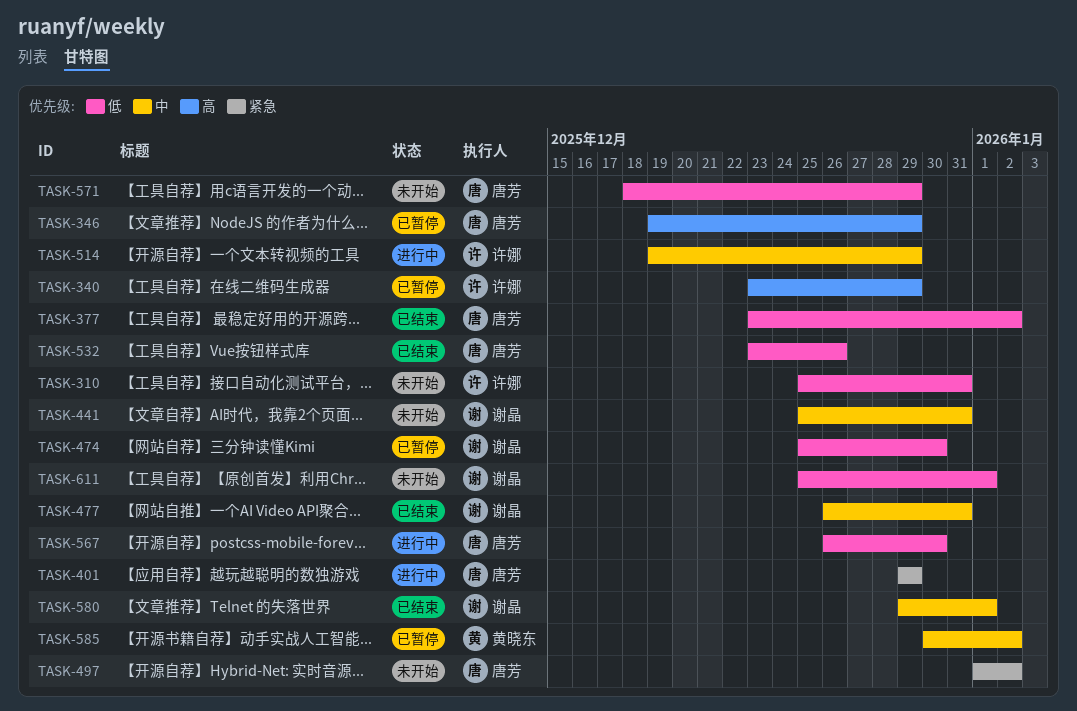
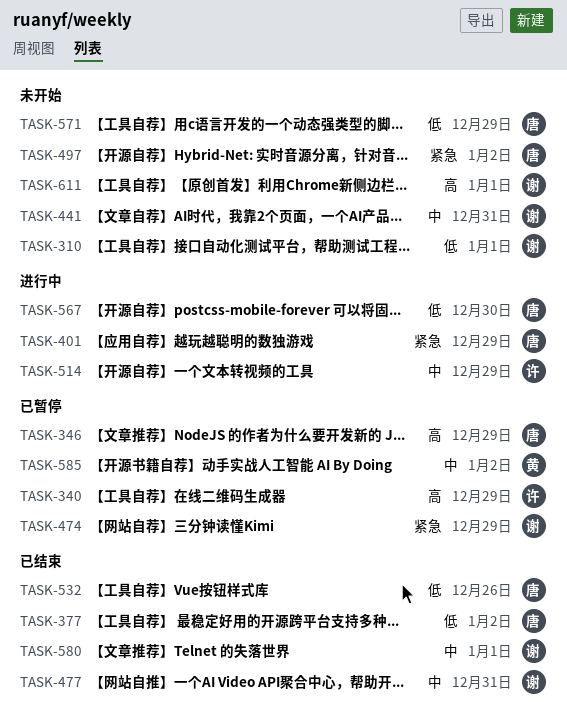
TASK-310, owner: 许娜 -> 谢晶
TASK-310, due: Dec 31 -> Jan 1
TASK-474, priority: 低 -> 紧急
TASK-474, due: Dec 30 -> Dec 29
TASK-611, priority: 低 -> 高

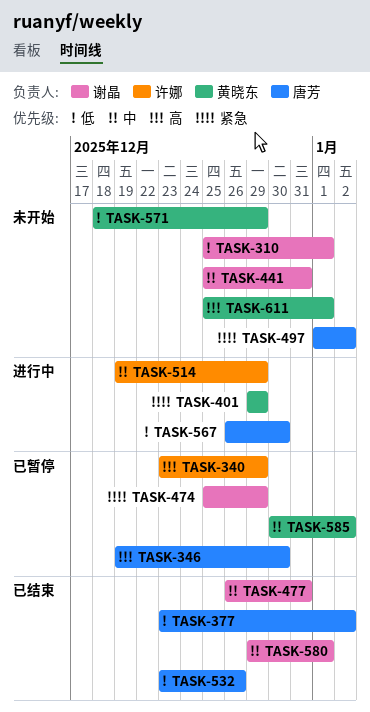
TASK-346, due: Dec 29 -> Dec 30
TASK-401, owner: 唐芳 -> 黄晓东
TASK-571, owner: 唐芳 -> 黄晓东
TASK-611, owner: 谢晶 -> 黄晓东

